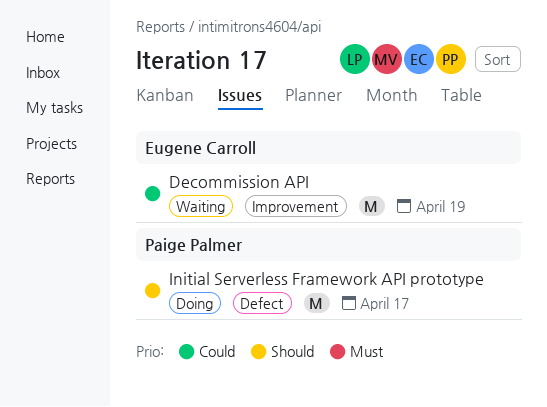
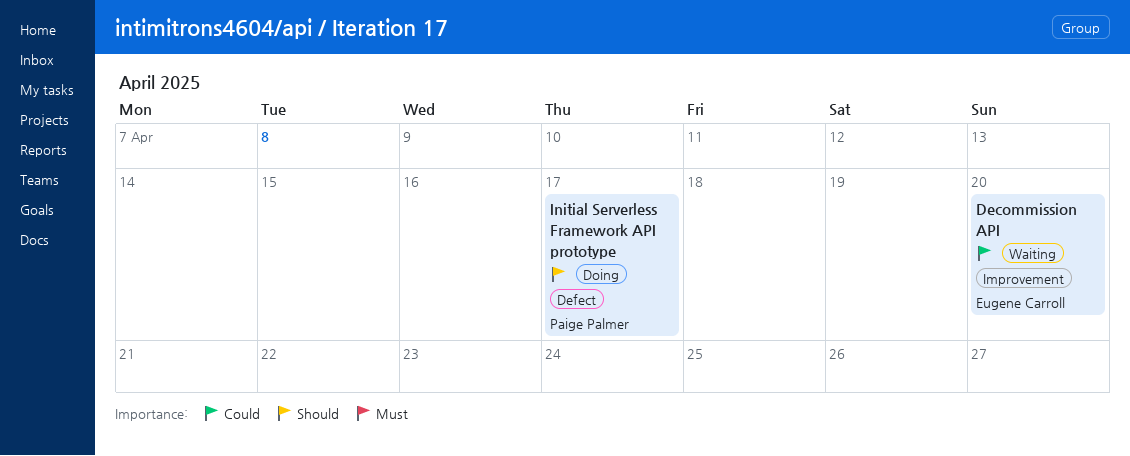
Decommission API, due: Apr 19 -> Apr 20

